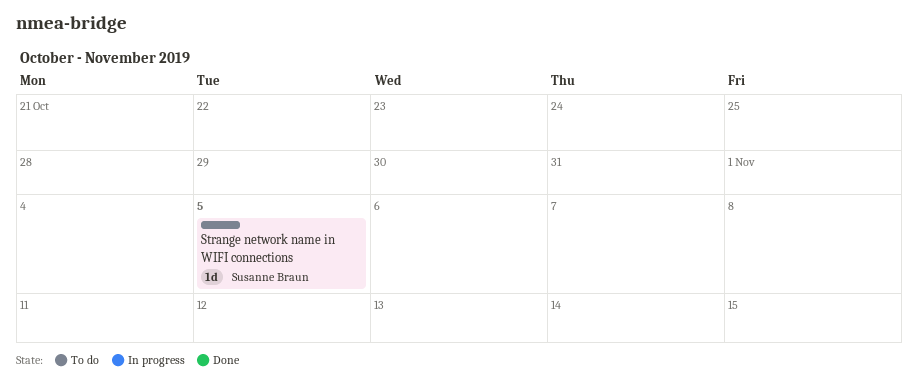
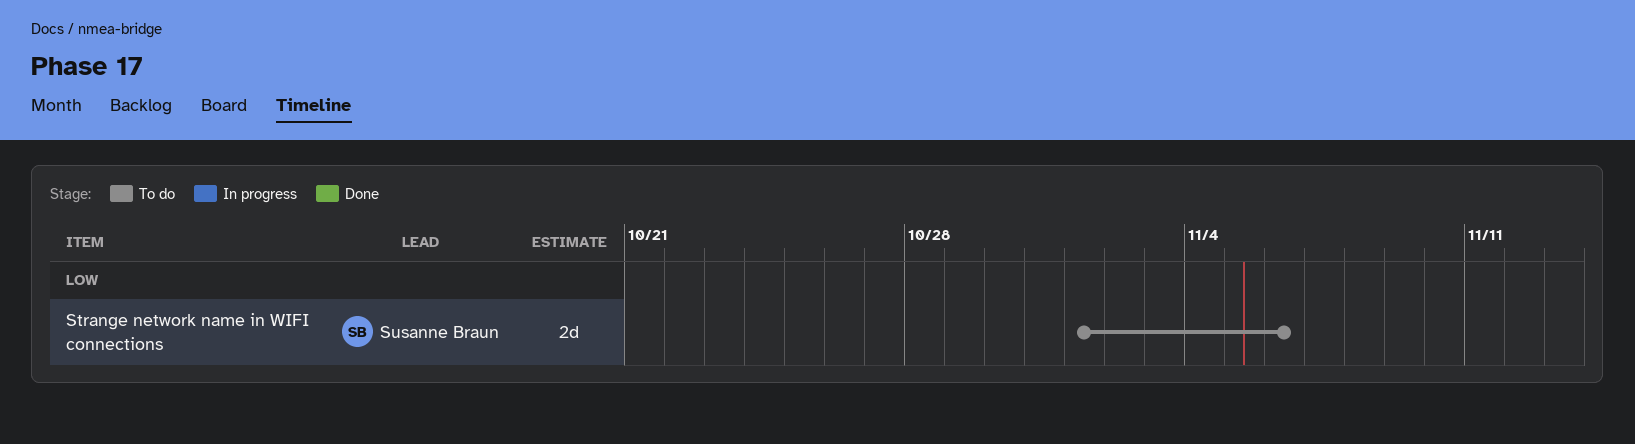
Strange network name in WIFI connections, estimate: 1d -> 2d
Strange network name in WIFI connections, due: Nov 5 -> Nov 6

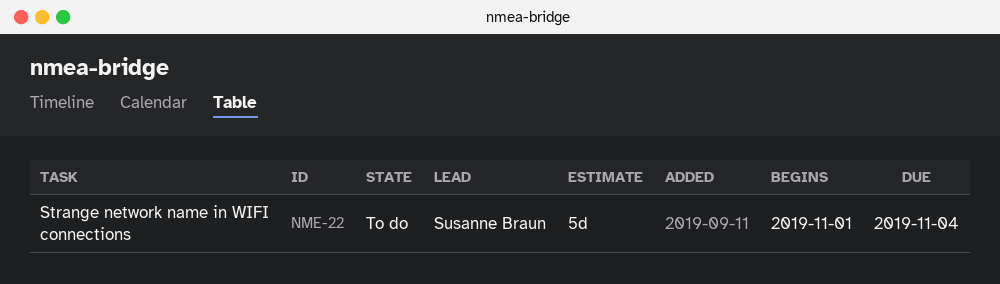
Strange network name in WIFI connections, estimate: 2d -> 5d
Strange network name in WIFI connections, due: Nov 6 -> Nov 4

